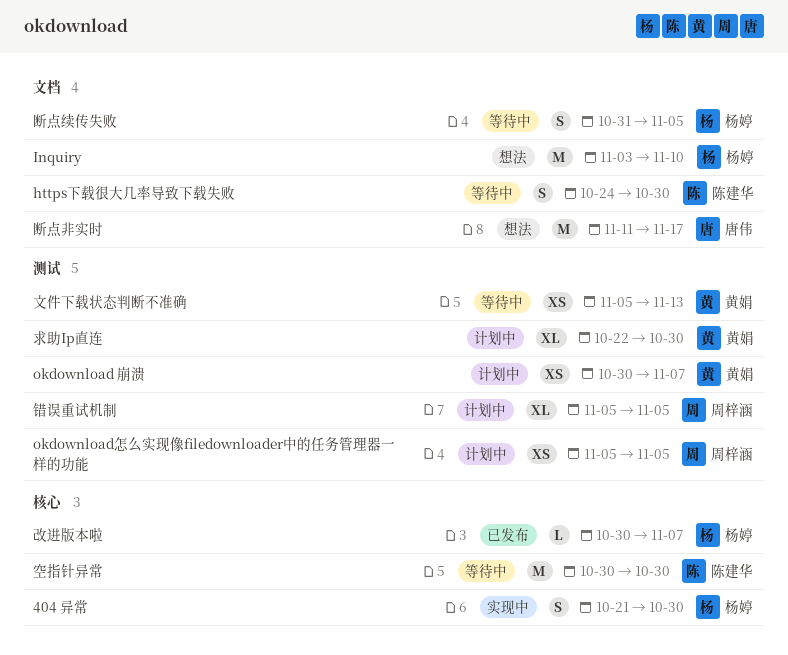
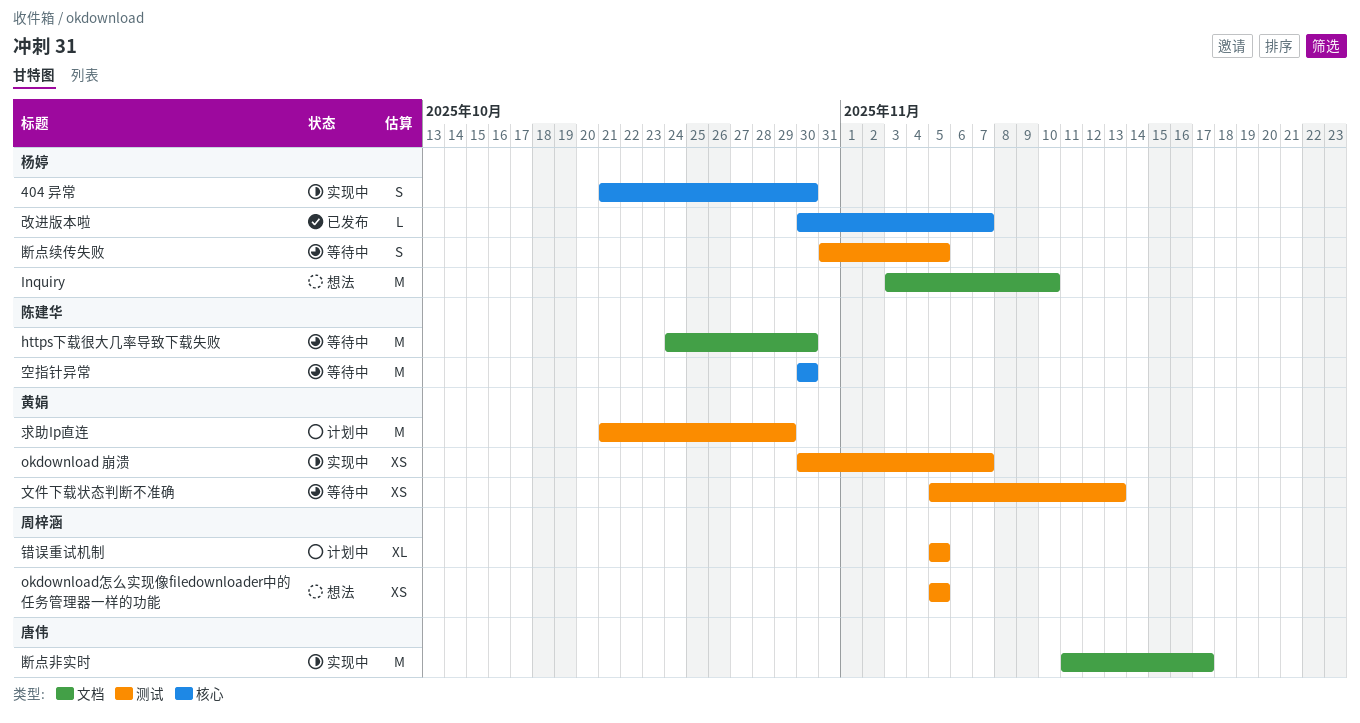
https下载很大几率导致下载失败, estimate: S -> M
okdownload 崩溃, status: 计划中 -> 实现中
okdownload怎么实现像filedownloader中的任务管理器一样的功能, status: 计划中 -> 想法
断点续传失败, label: 文档 -> 测试
断点非实时, status: 想法 -> 实现中
求助Ip直连, estimate: XL -> M
求助Ip直连, start: Oct 22 -> Oct 21
求助Ip直连, due: Oct 30 -> Oct 29

